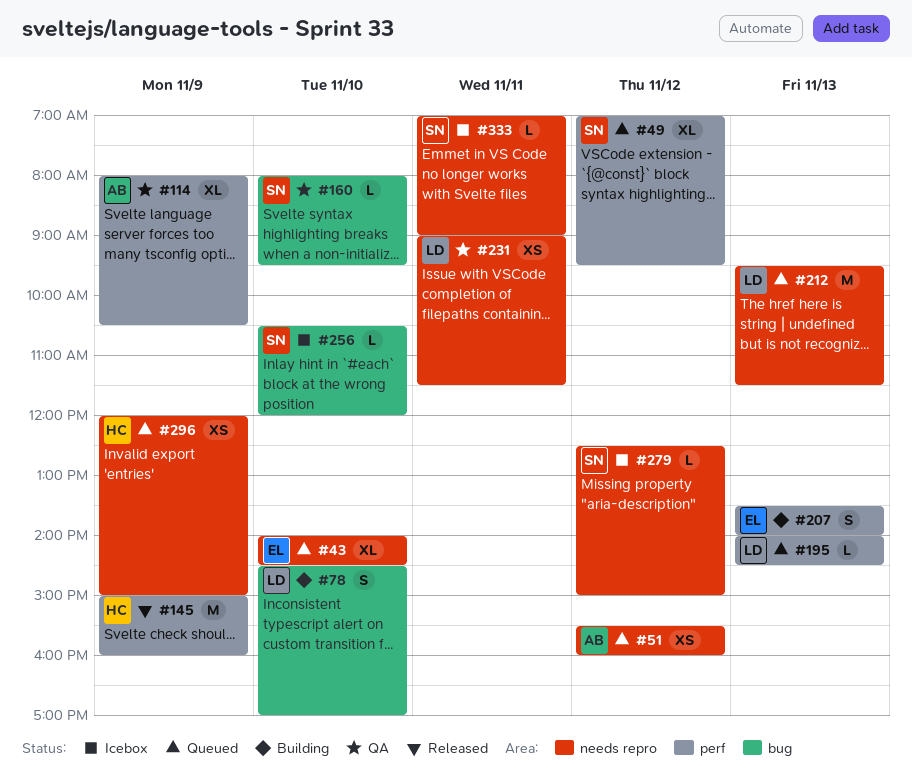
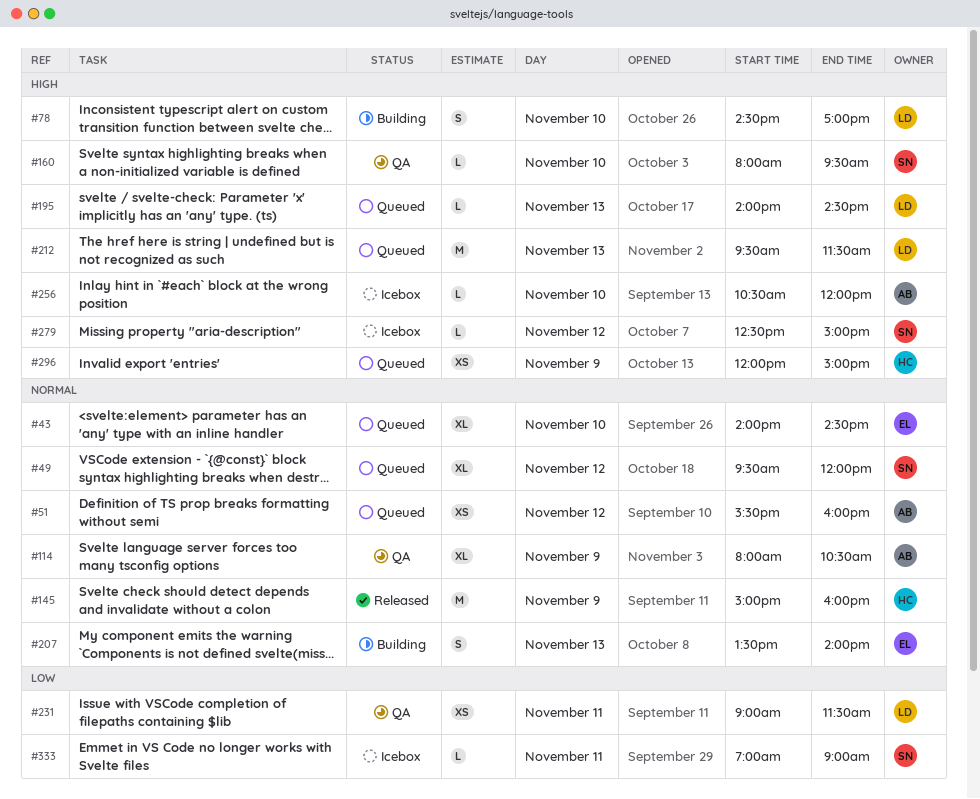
#49, begins: 07:00 -> 09:30
#49, ends: 09:30 -> 12:00
#256, owner: SN -> AB

